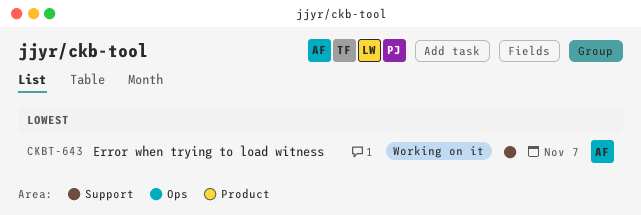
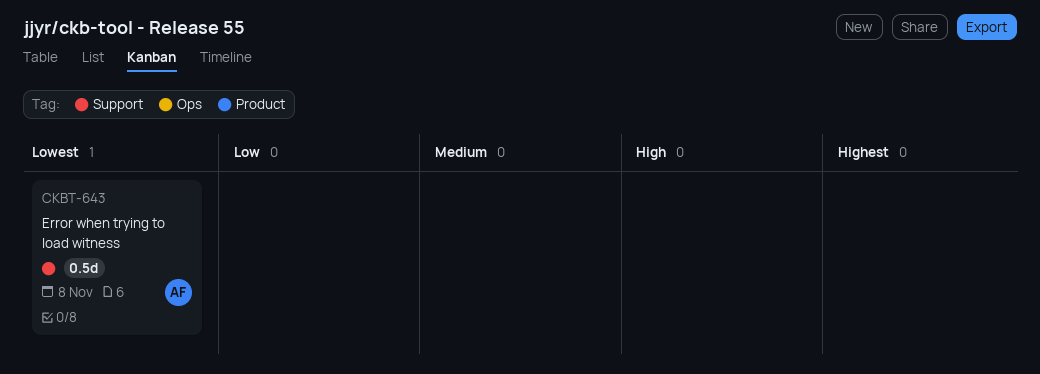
CKBT-643, due: Nov 7 -> Nov 8

